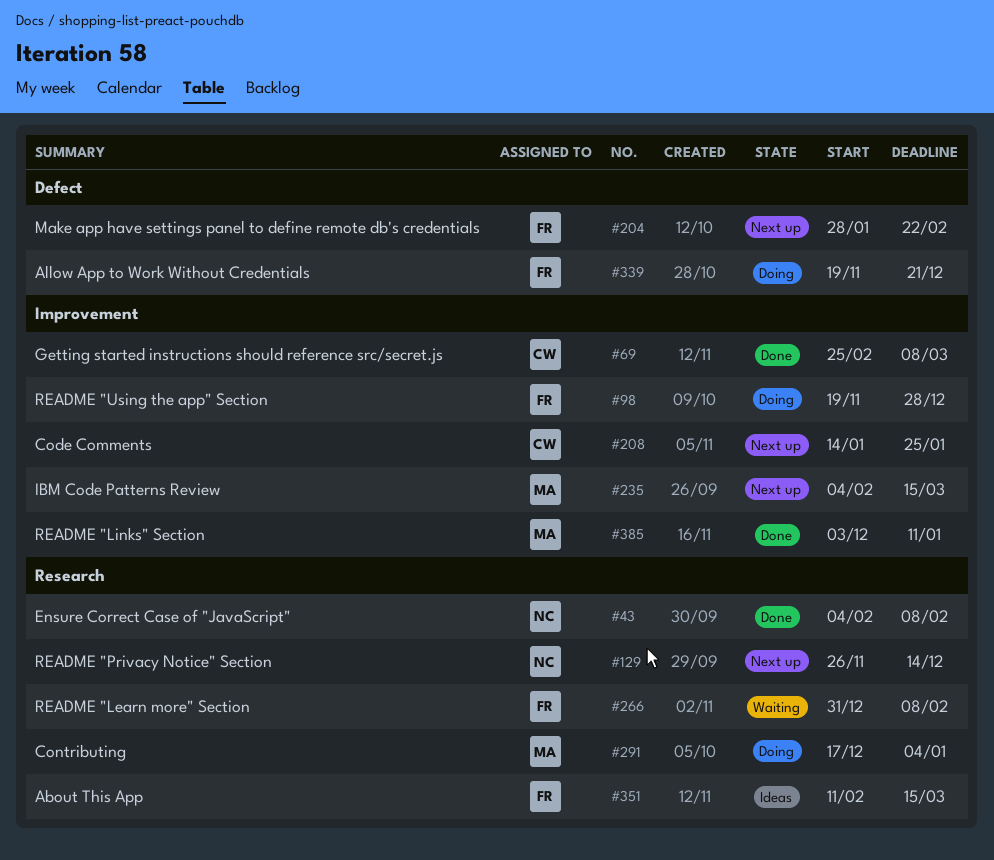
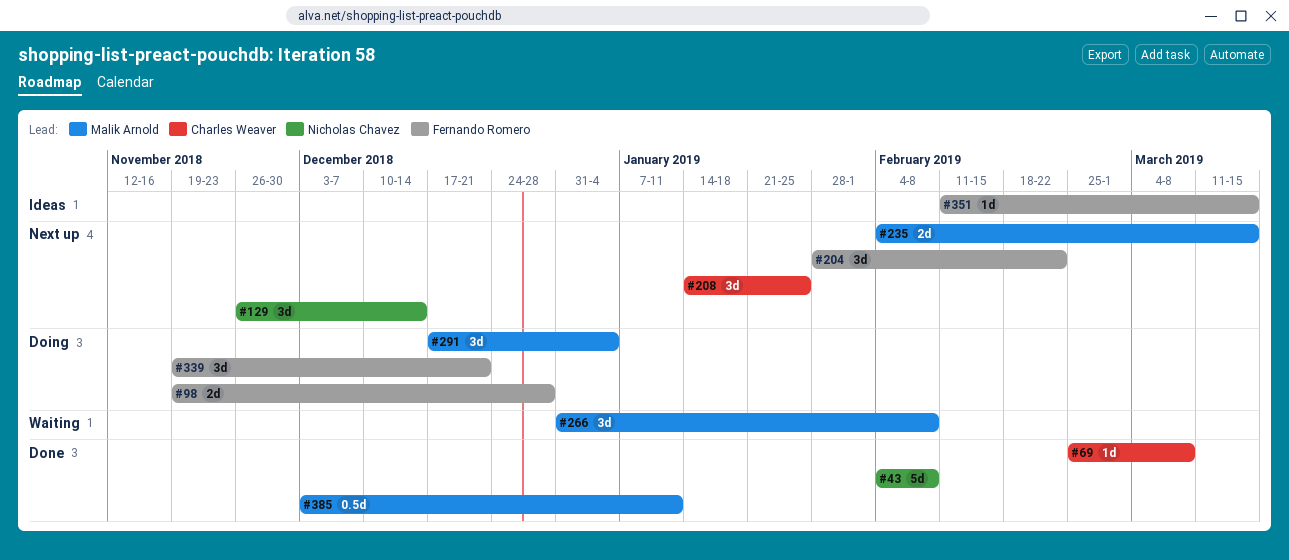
#266, owner: Fernando Romero -> Malik Arnold

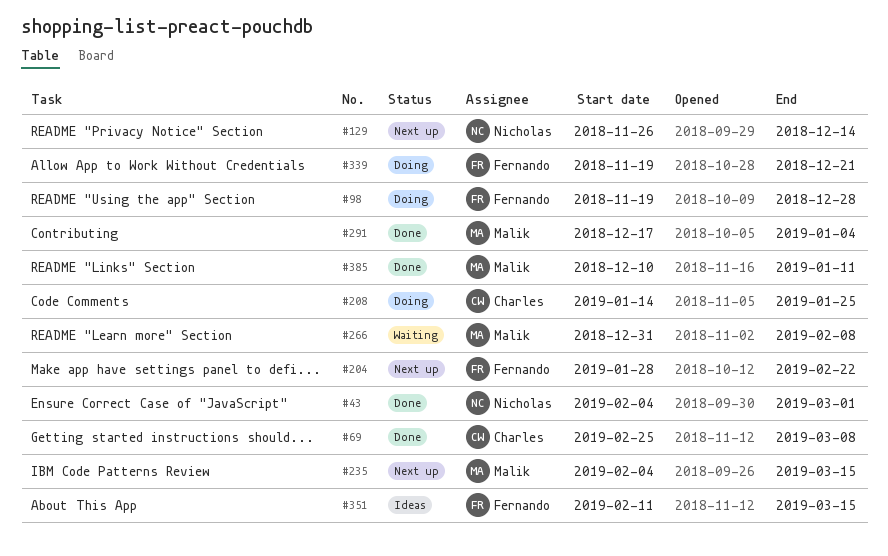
#43, due: Feb 8 -> Mar 1
#208, status: Next up -> Doing
#291, status: Doing -> Done
#385, start: Dec 3 -> Dec 10

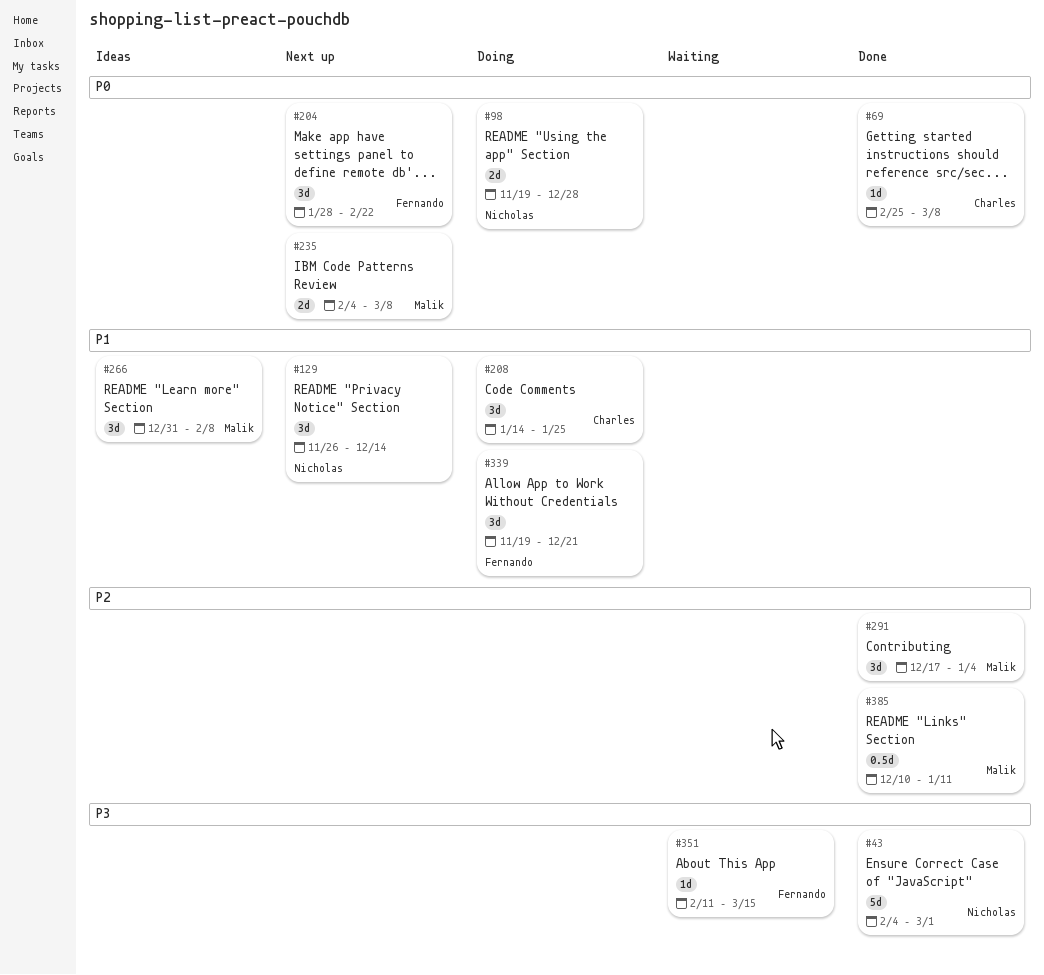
#98, owner: Fernando -> Nicholas
#235, due: Mar 15 -> Mar 8
#266, status: Waiting -> Ideas
#351, status: Ideas -> Waiting

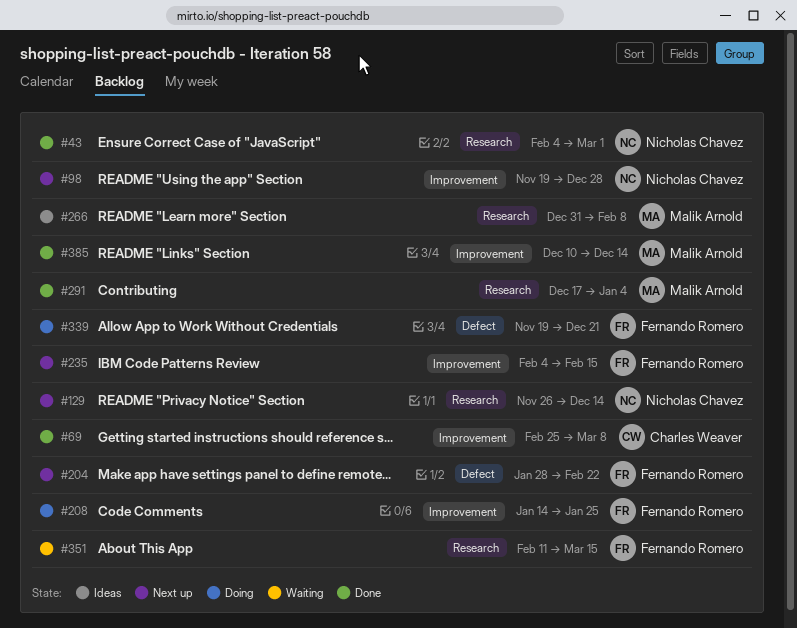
#98, status: Doing -> Next up
#208, owner: Charles Weaver -> Fernando Romero
#235, owner: Malik Arnold -> Fernando Romero
#235, due: Mar 8 -> Feb 15
#385, due: Jan 11 -> Dec 14

